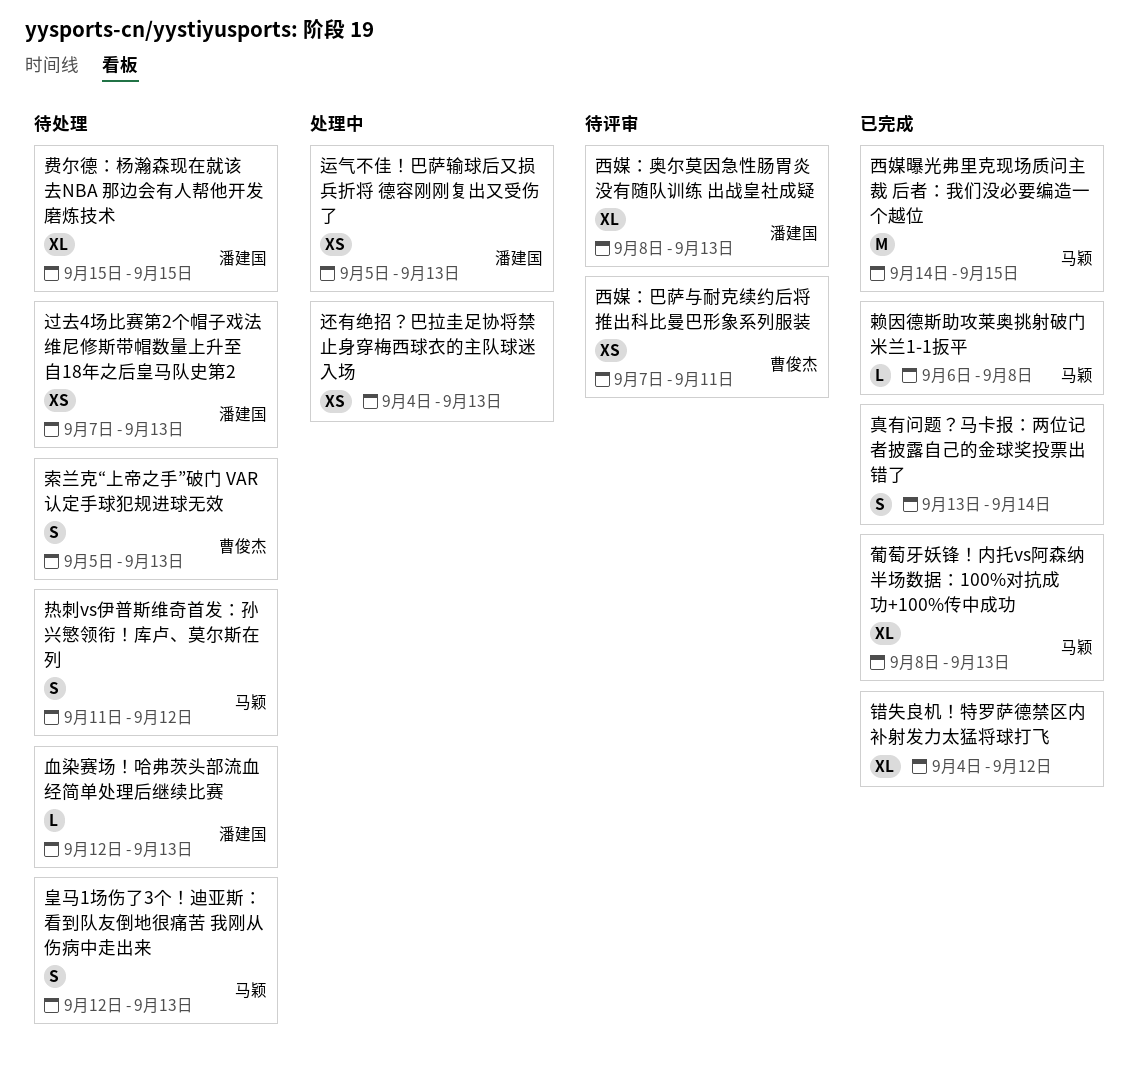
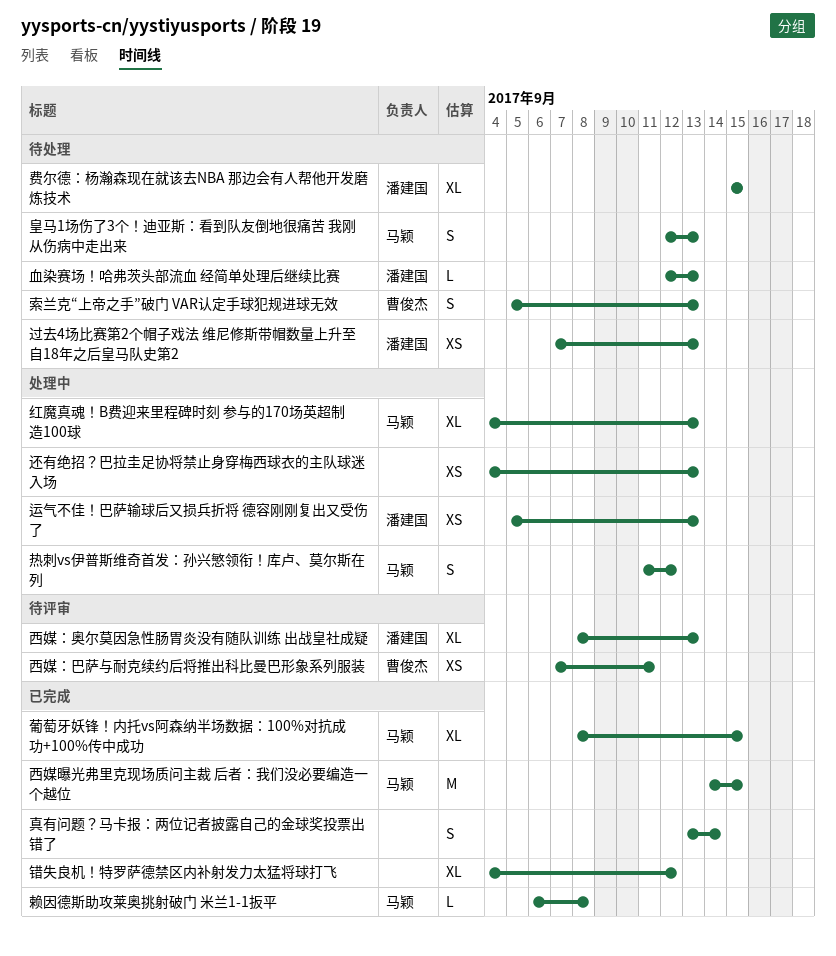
热刺vs伊普斯维奇首发：孙兴慜领衔！库卢、莫尔斯在列, status: 待处理 -> 处理中
红魔真魂！B费迎来里程碑时刻 参与的170场英超制造100球: none -> present
葡萄牙妖锋！内托vs阿森纳半场数据：100%对抗成功+100%传中成功, due: Sep 13 -> Sep 15

